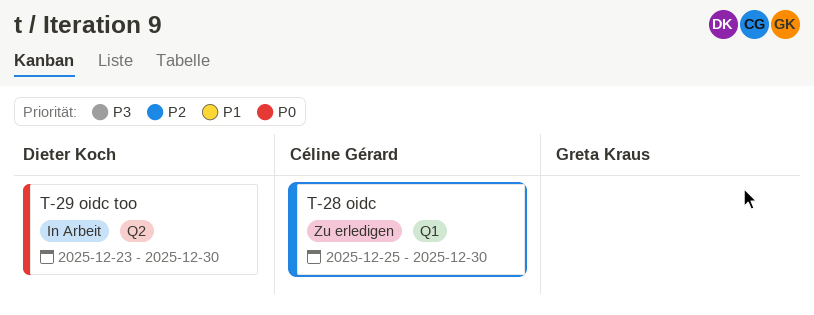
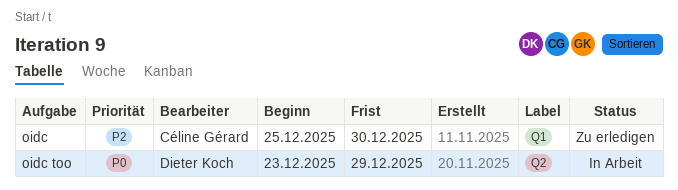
oidc too, due: Dec 30 -> Dec 29

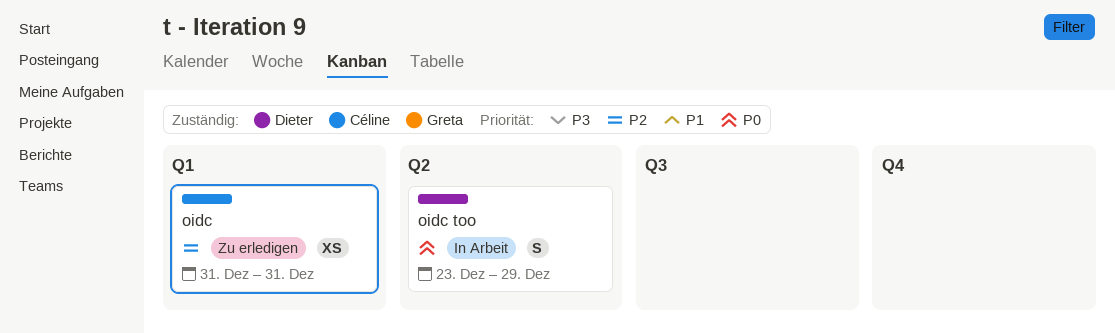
oidc, start: Dec 25 -> Dec 31
oidc, due: Dec 30 -> Dec 31

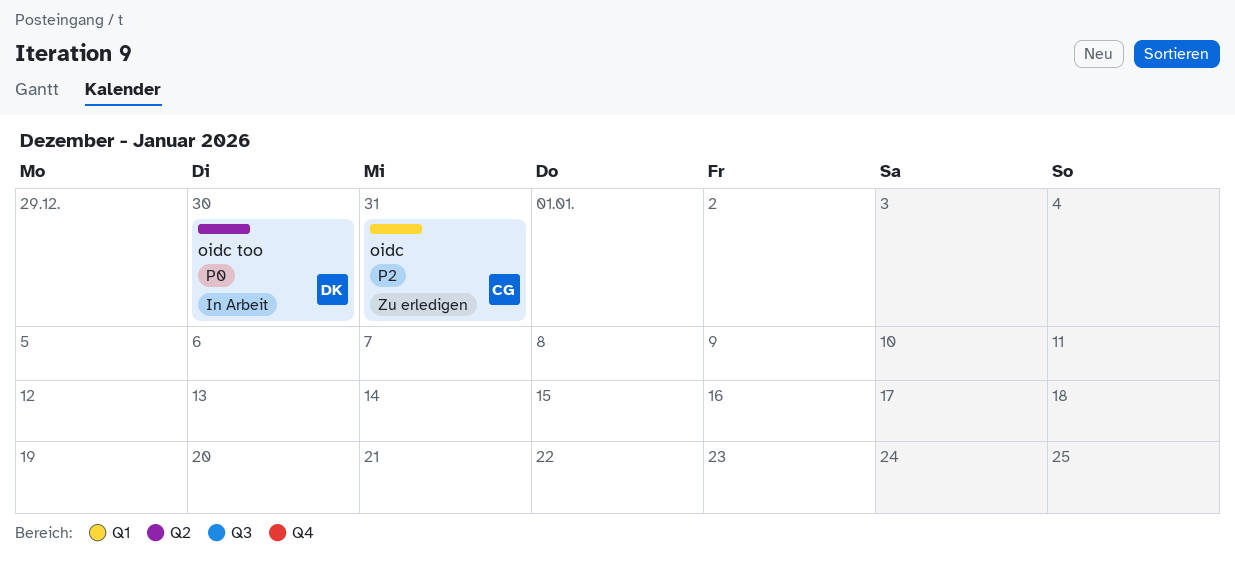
oidc too, due: Dec 29 -> Dec 30

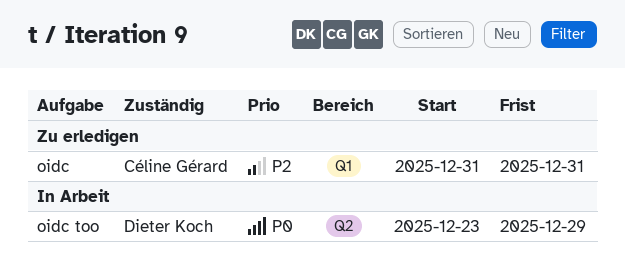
oidc too, due: Dec 30 -> Dec 29

